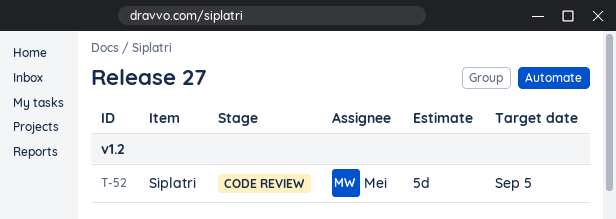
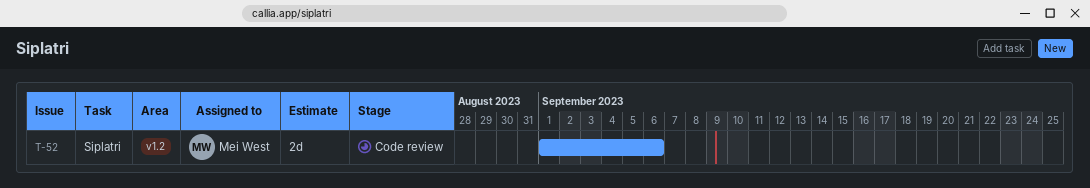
T-52, estimate: 5d -> 2d
T-52, due: Sep 5 -> Sep 6

